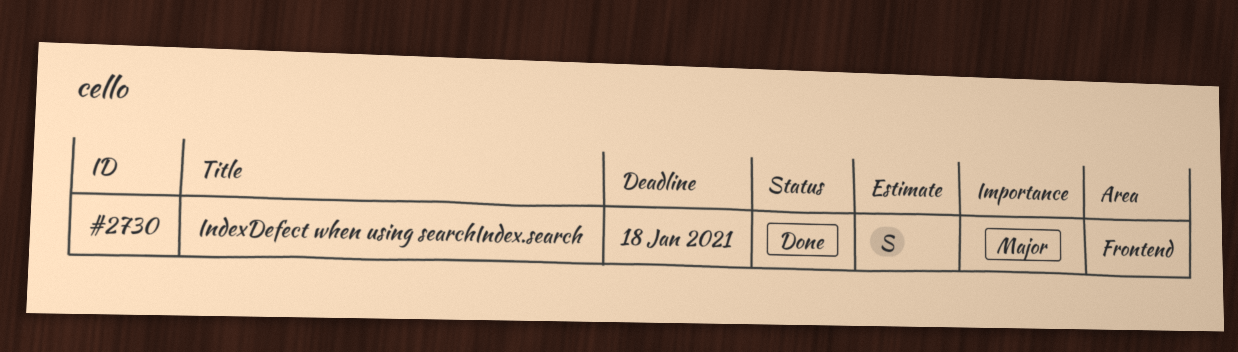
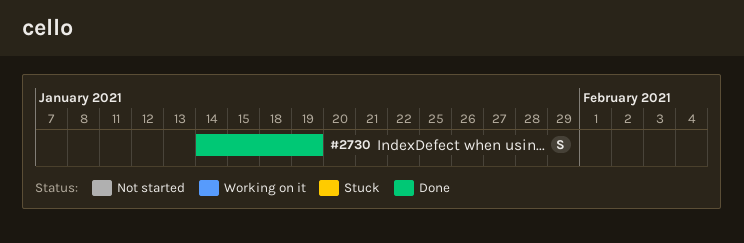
#2730, due: Jan 18 -> Jan 19

